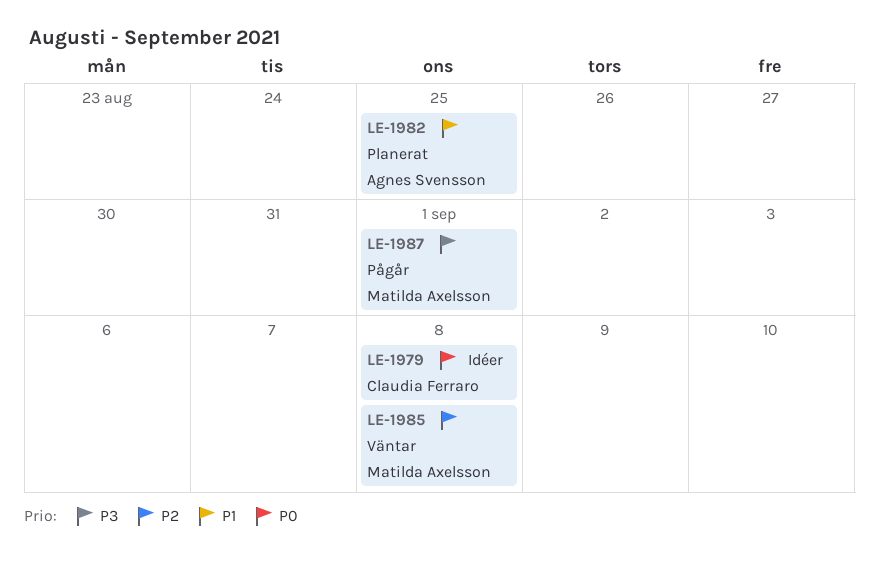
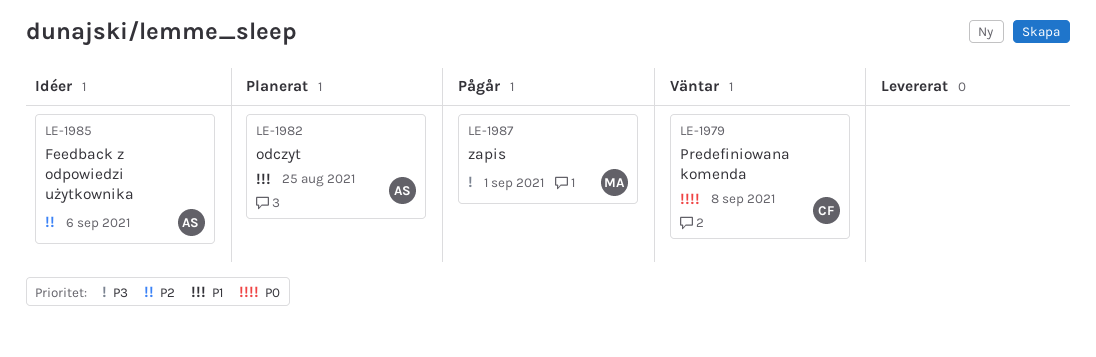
LE-1979, status: Idéer -> Väntar
LE-1985, status: Väntar -> Idéer
LE-1985, owner: Matilda Axelsson -> Agnes Svensson
LE-1985, due: Sep 8 -> Sep 6

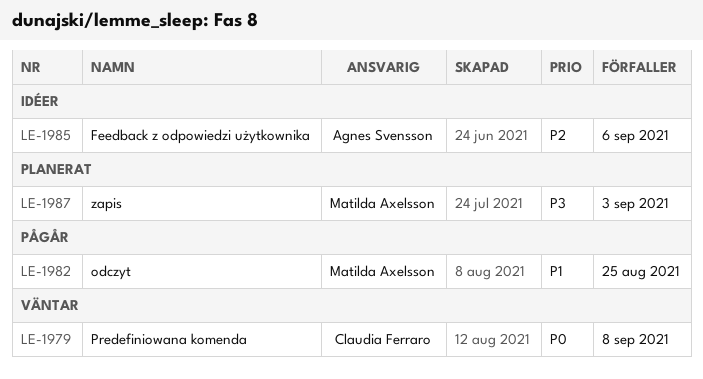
LE-1982, status: Planerat -> Pågår
LE-1982, owner: Agnes Svensson -> Matilda Axelsson
LE-1987, status: Pågår -> Planerat
LE-1987, due: Sep 1 -> Sep 3

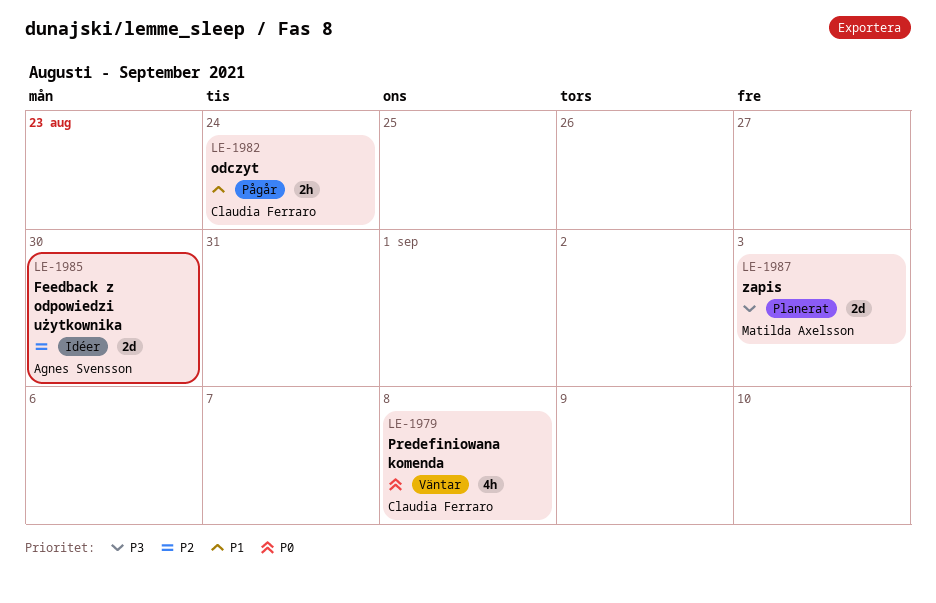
LE-1982, owner: Matilda Axelsson -> Claudia Ferraro
LE-1982, due: Aug 25 -> Aug 24
LE-1985, due: Sep 6 -> Aug 30

